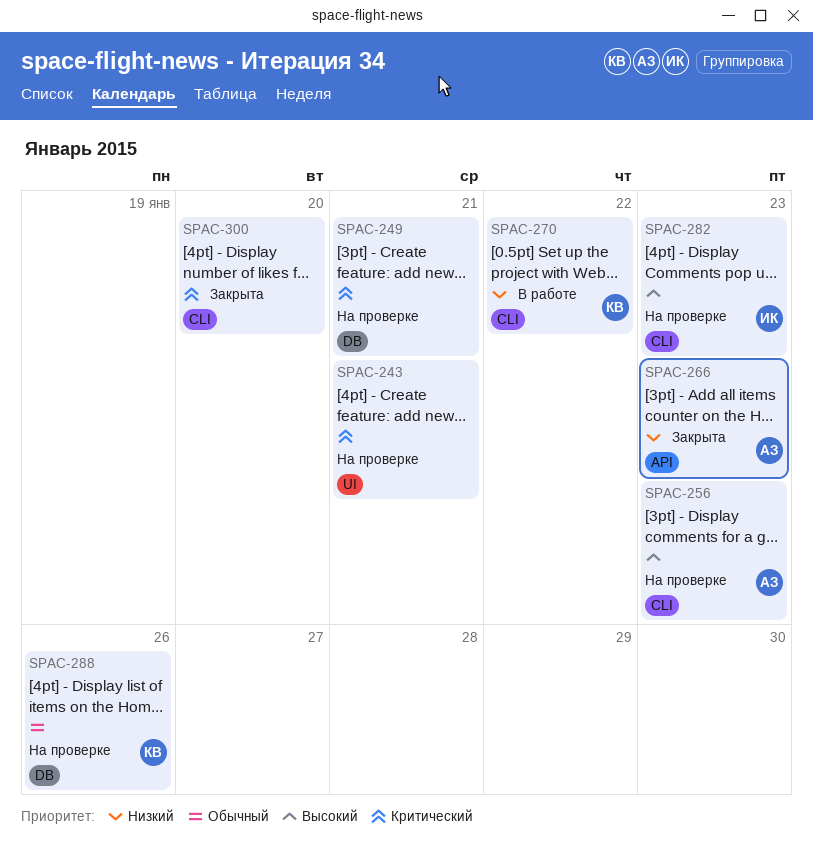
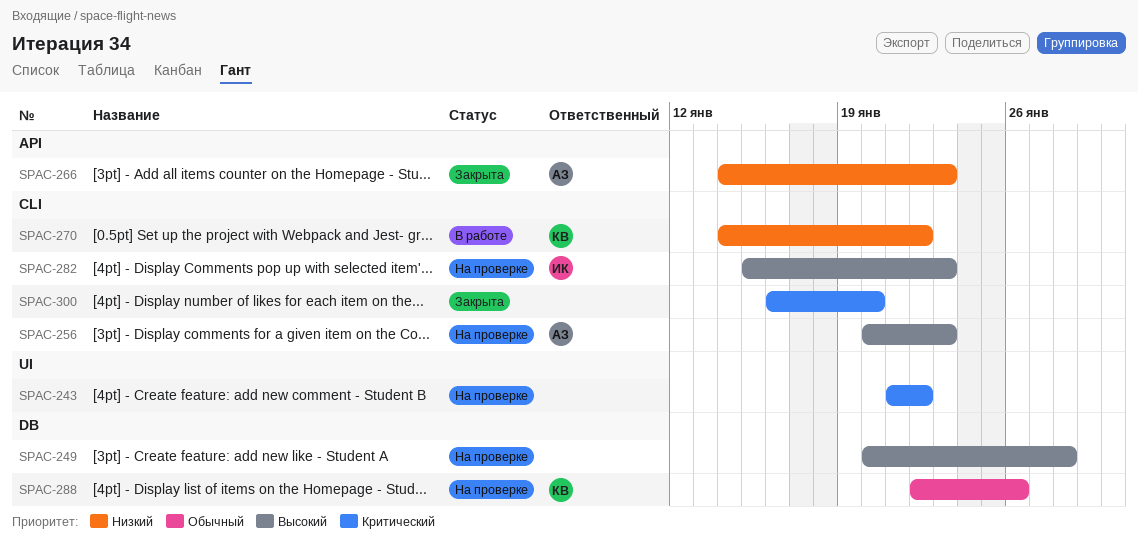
SPAC-243, due: Jan 21 -> Jan 22
SPAC-249, priority: Критический -> Высокий
SPAC-249, due: Jan 21 -> Jan 28

